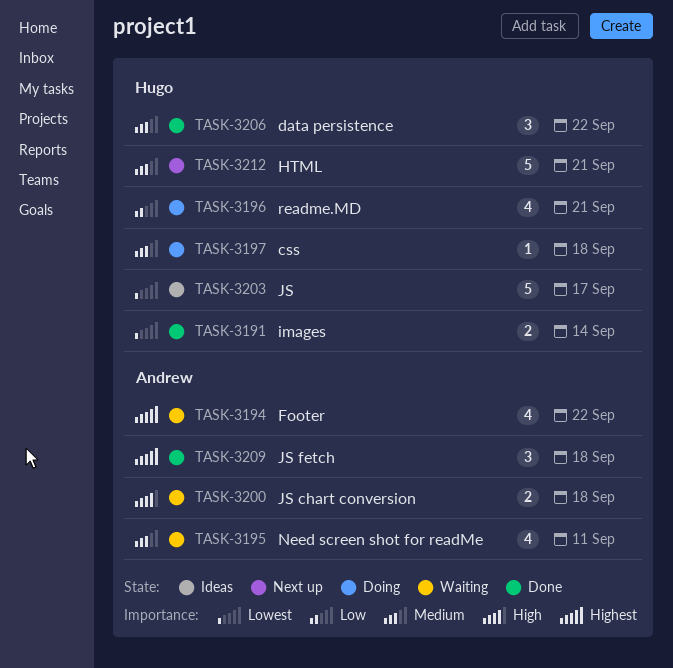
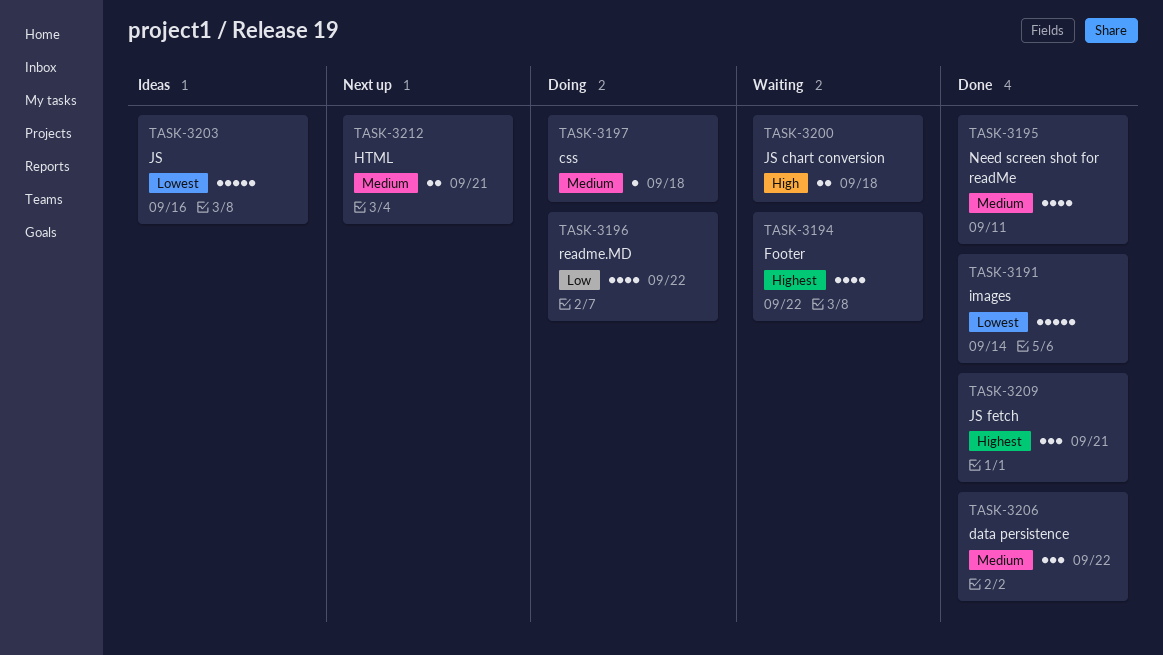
TASK-3191, estimate: 2 -> 5
TASK-3195, status: Waiting -> Done
TASK-3196, due: Sep 21 -> Sep 22
TASK-3203, due: Sep 17 -> Sep 16
TASK-3209, due: Sep 18 -> Sep 21
TASK-3212, estimate: 5 -> 2

